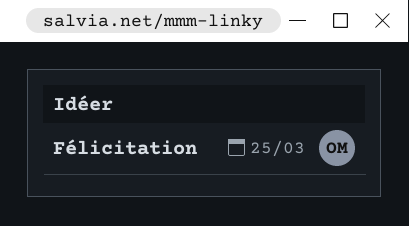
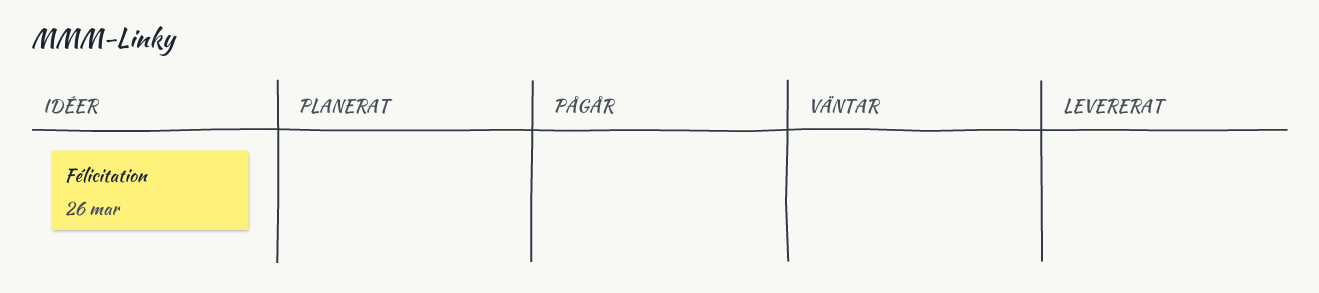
Félicitation, due: Mar 25 -> Mar 26

